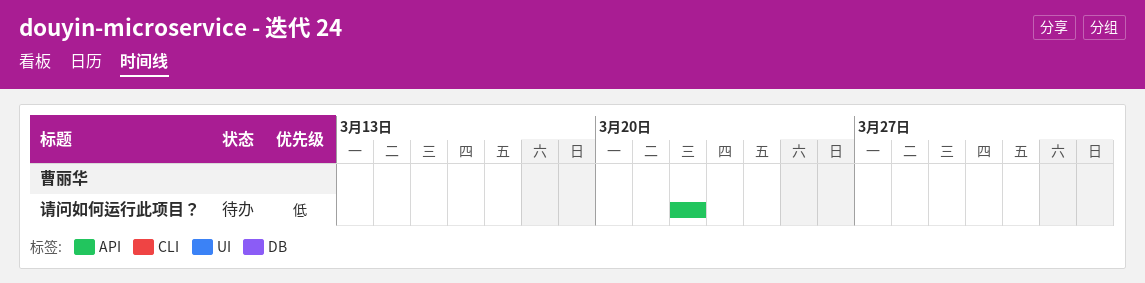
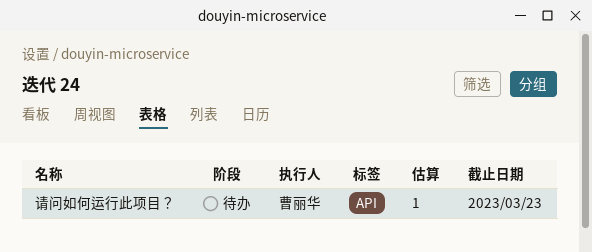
请问如何运行此项目？, due: Mar 22 -> Mar 23

